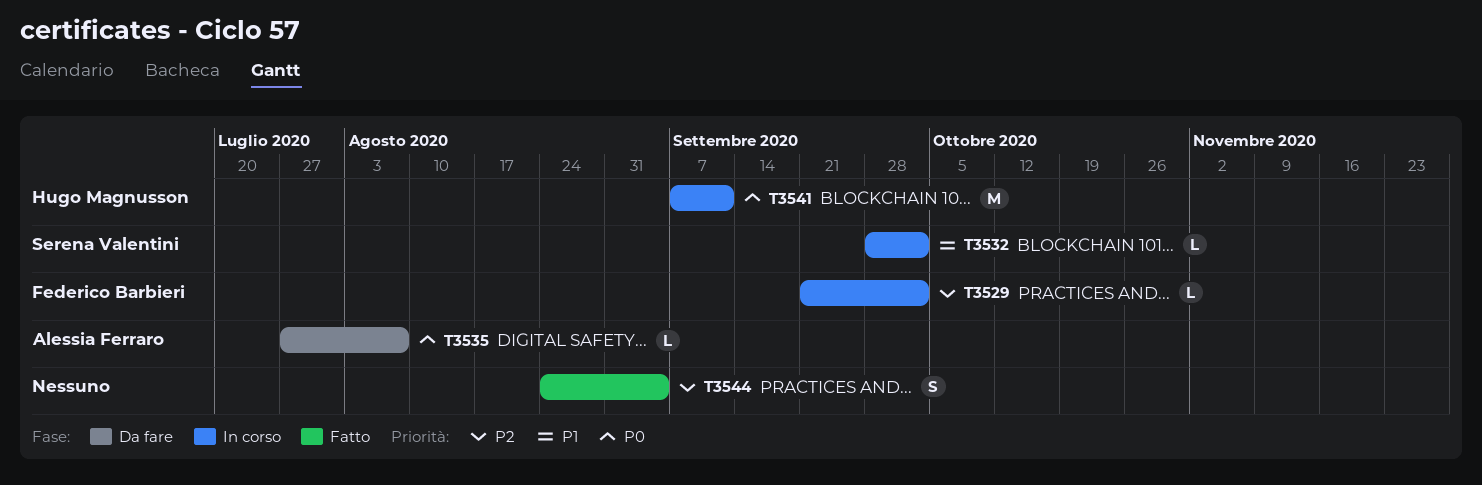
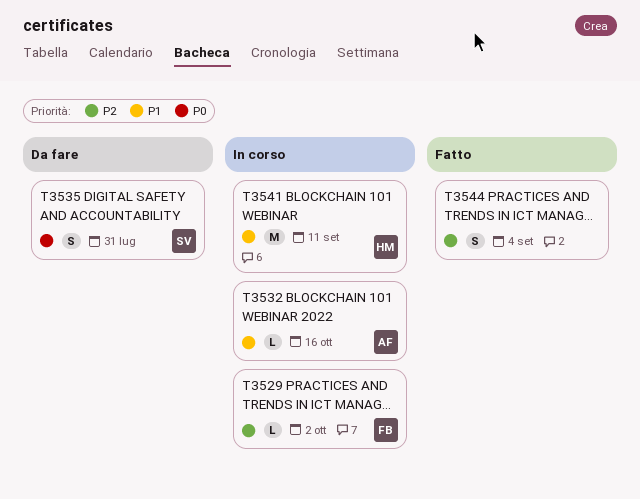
T3532, owner: Serena Valentini -> Alessia Ferraro
T3532, due: Oct 2 -> Oct 16
T3535, owner: Alessia Ferraro -> Serena Valentini
T3535, estimate: L -> S
T3535, due: Aug 7 -> Jul 31
T3541, priority: P0 -> P1

